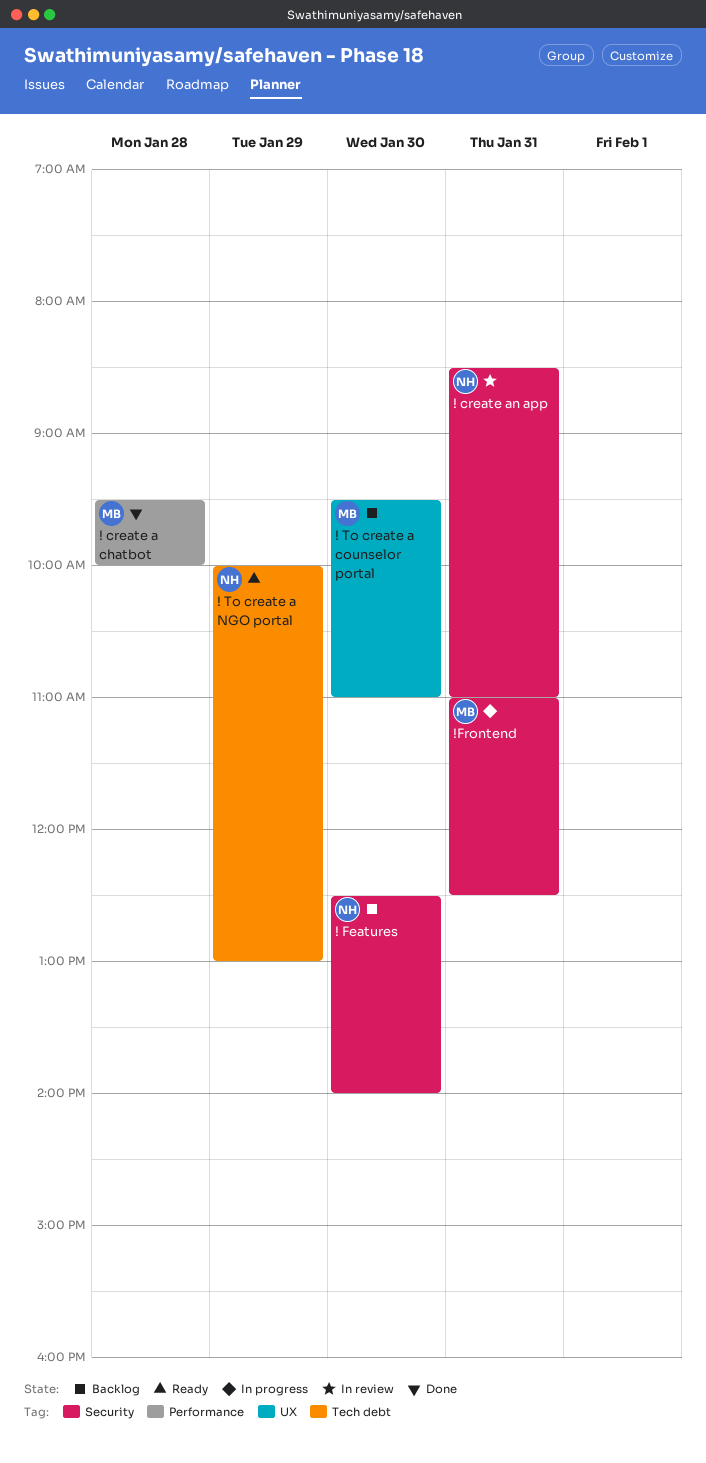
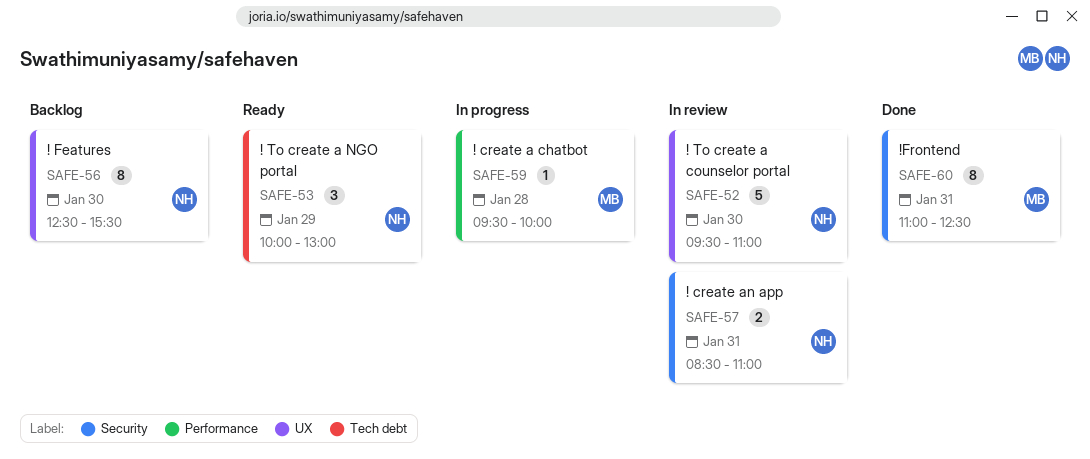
! create a chatbot, status: Done -> In progress
! Features, label: Security -> UX
! Features, ends: 14:00 -> 15:30
! To create a counselor portal, status: Backlog -> In review
! To create a counselor portal, owner: MB -> NH
!Frontend, status: In progress -> Done

